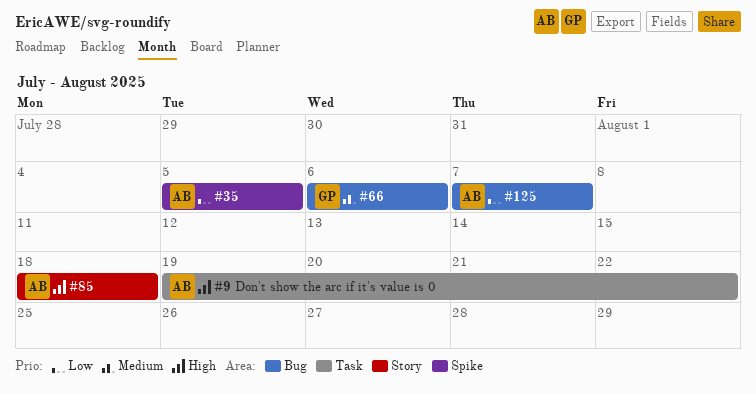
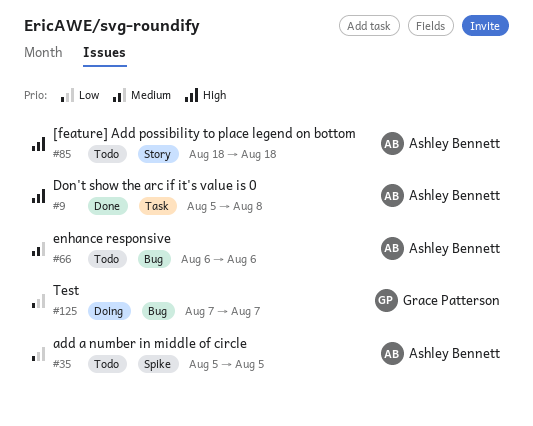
#9, start: Aug 19 -> Aug 5
#9, due: Aug 22 -> Aug 8
#66, owner: Grace Patterson -> Ashley Bennett
#125, owner: Ashley Bennett -> Grace Patterson

